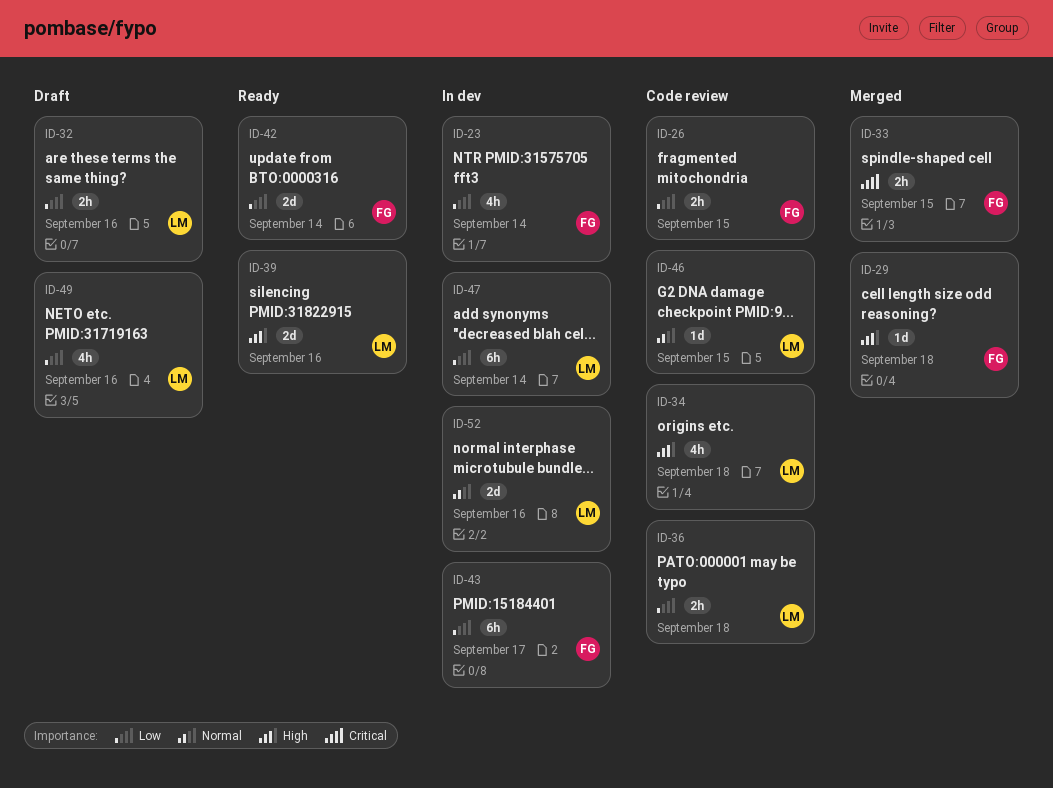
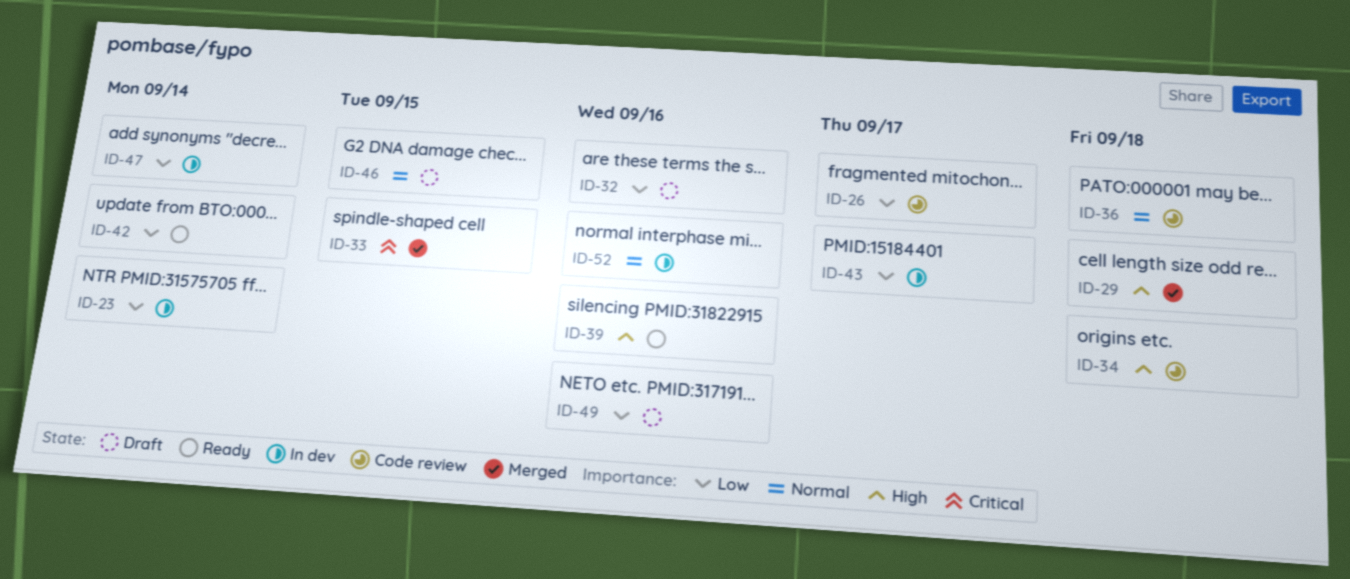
ID-26, due: Sep 15 -> Sep 17
ID-36, priority: Low -> Normal
ID-46, status: Code review -> Draft

